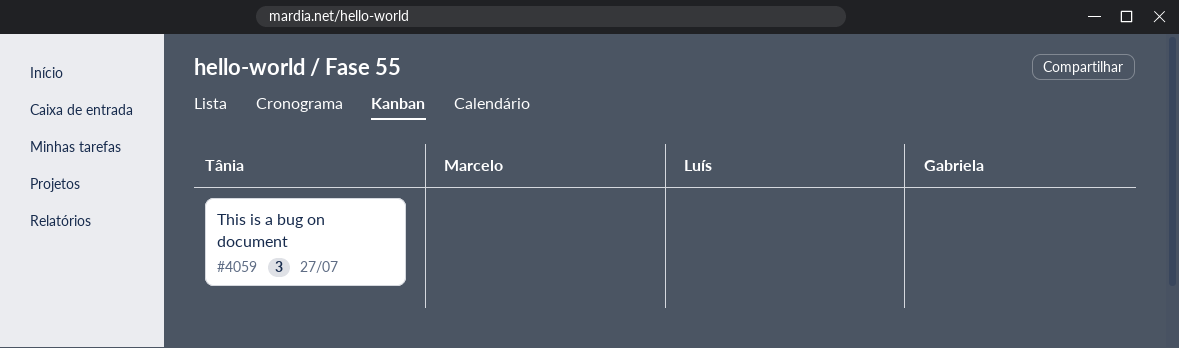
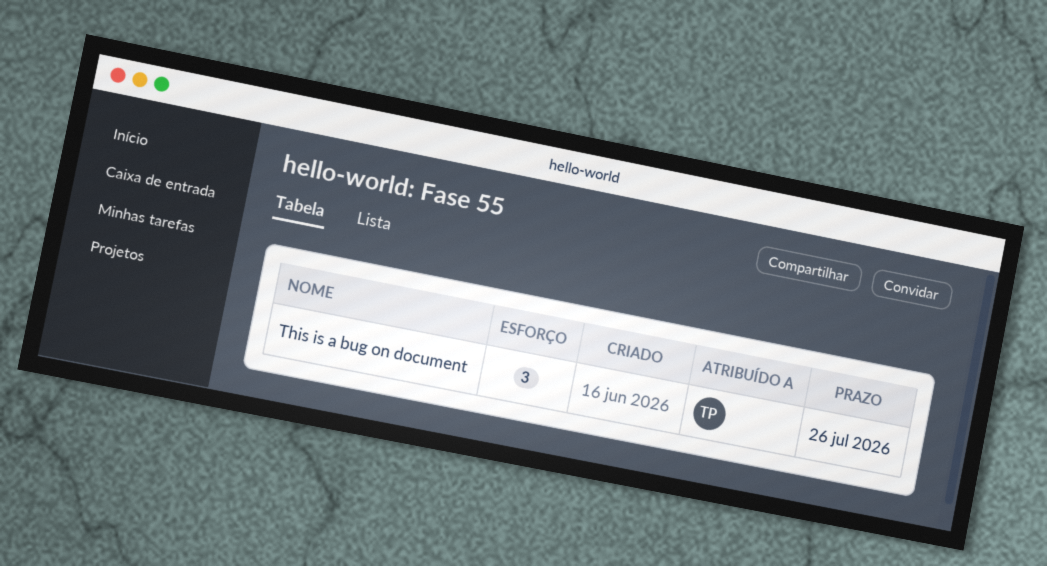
This is a bug on document, due: Jul 27 -> Jul 26

